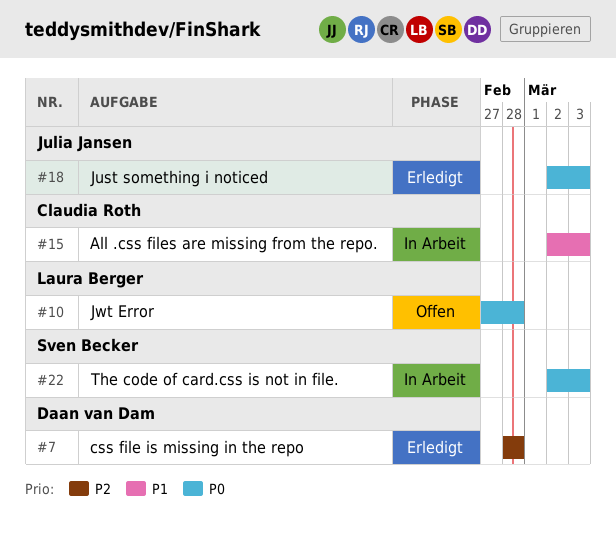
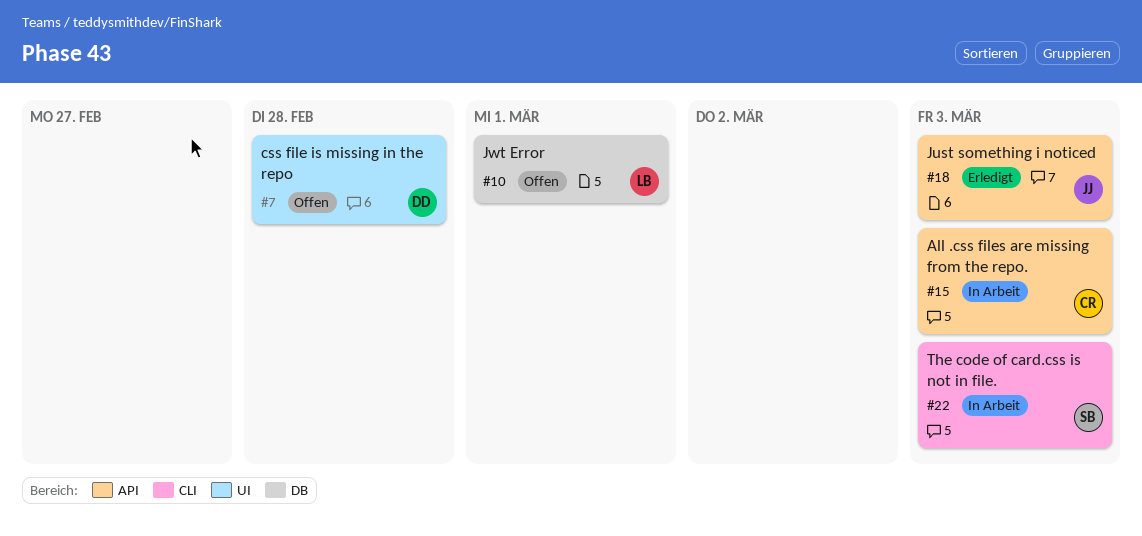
#7, status: Erledigt -> Offen
#10, due: Feb 28 -> Mar 1

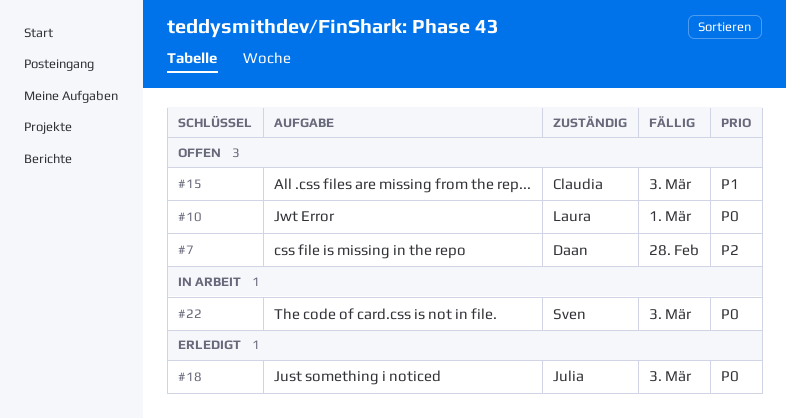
#15, status: In Arbeit -> Offen

